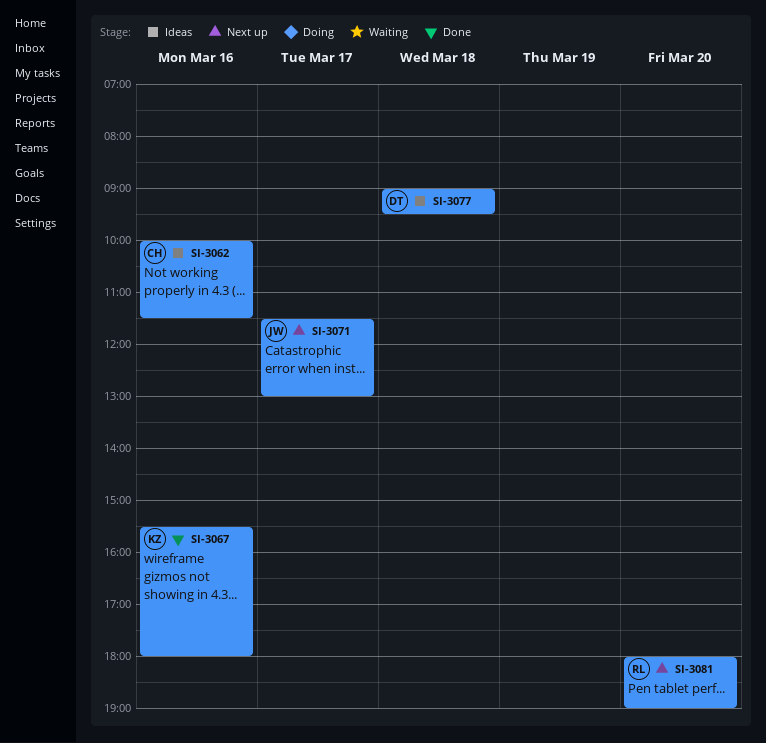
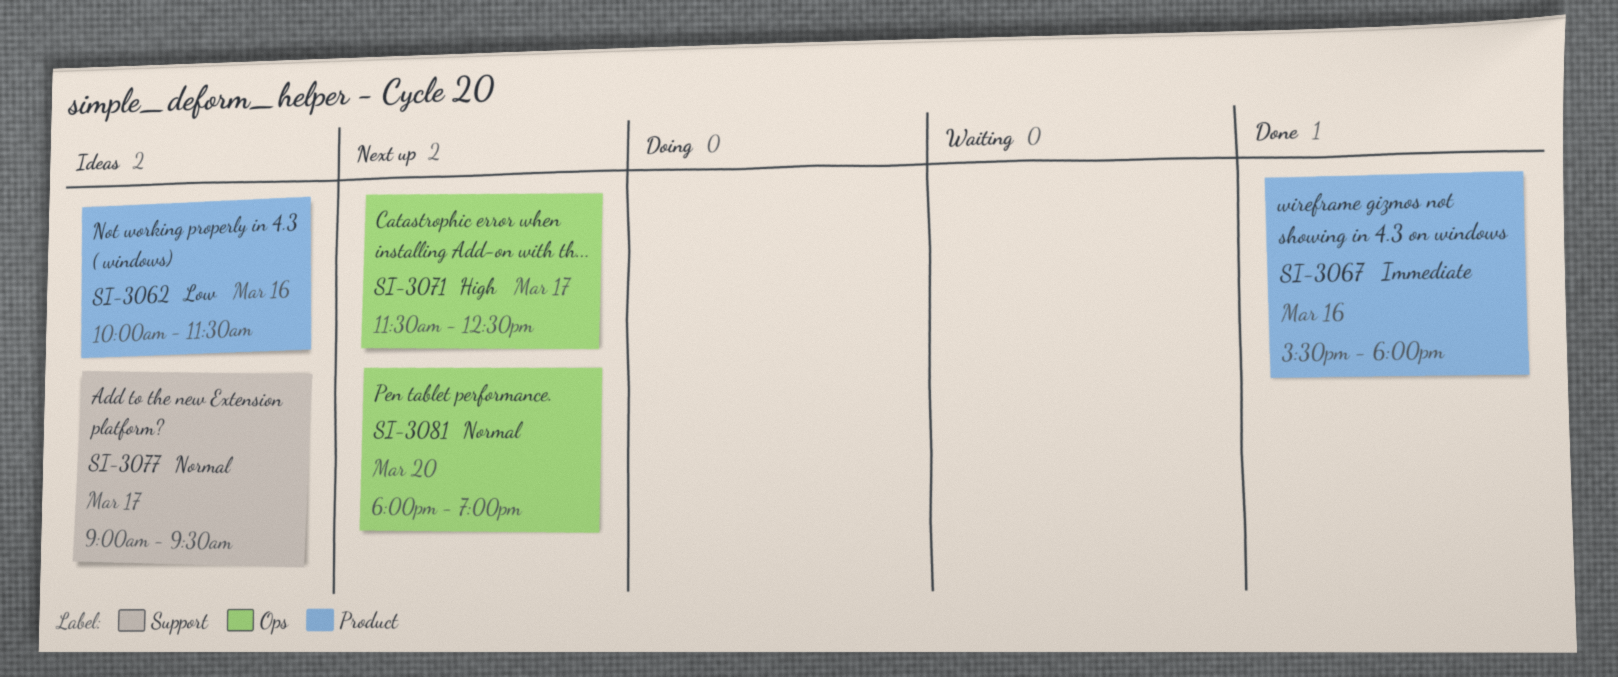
SI-3071, ends: 13:00 -> 12:30
SI-3077, day: Mar 18 -> Mar 17

